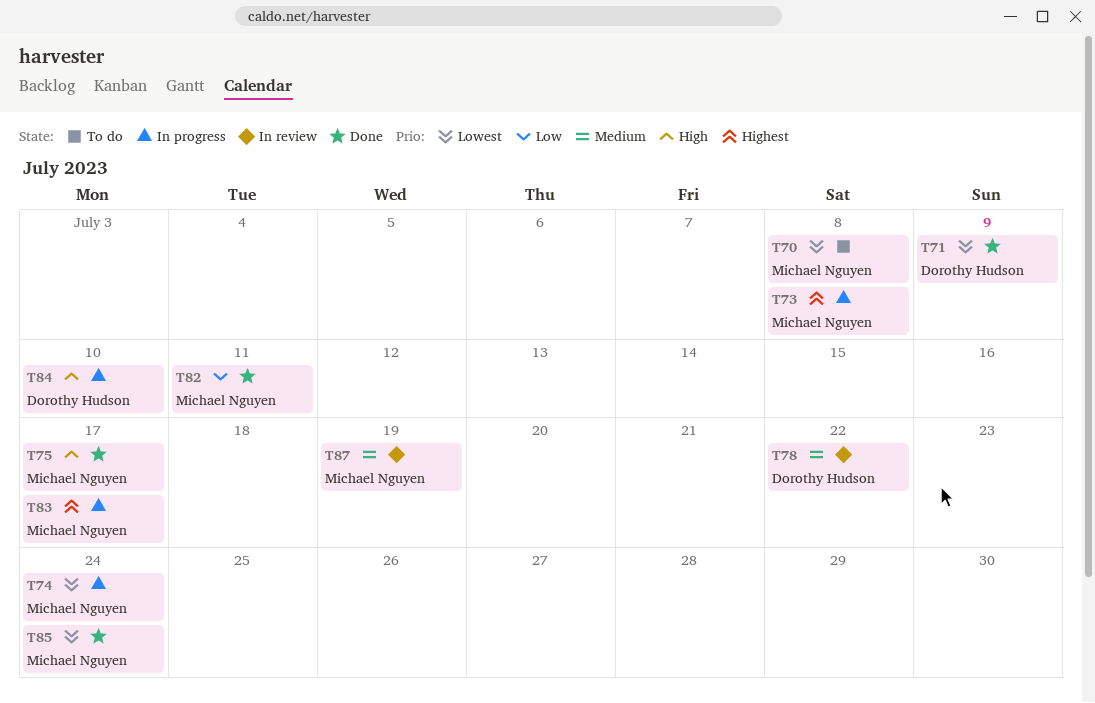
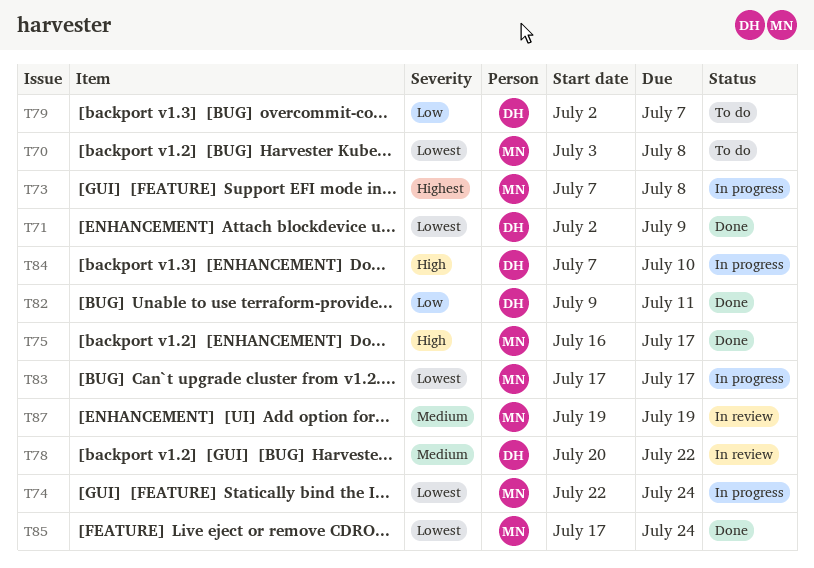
T79: none -> present
T82, owner: Michael Nguyen -> Dorothy Hudson
T83, priority: Highest -> Lowest

